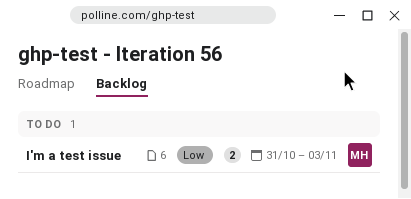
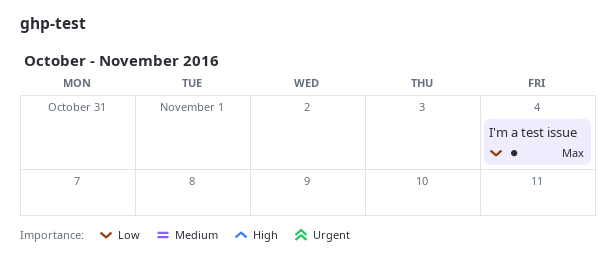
I'm a test issue, estimate: 2 -> 1
I'm a test issue, due: Nov 3 -> Nov 4

